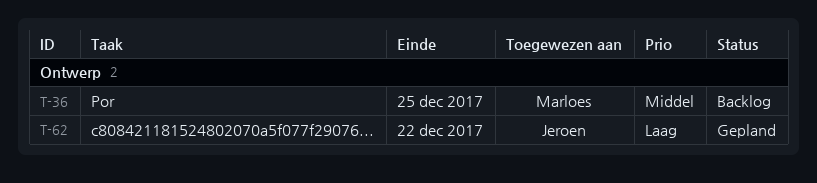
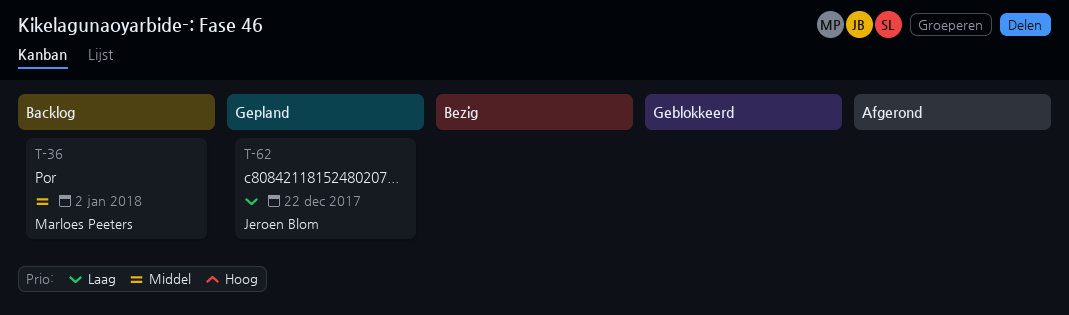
T-36, due: Dec 25 -> Jan 2

